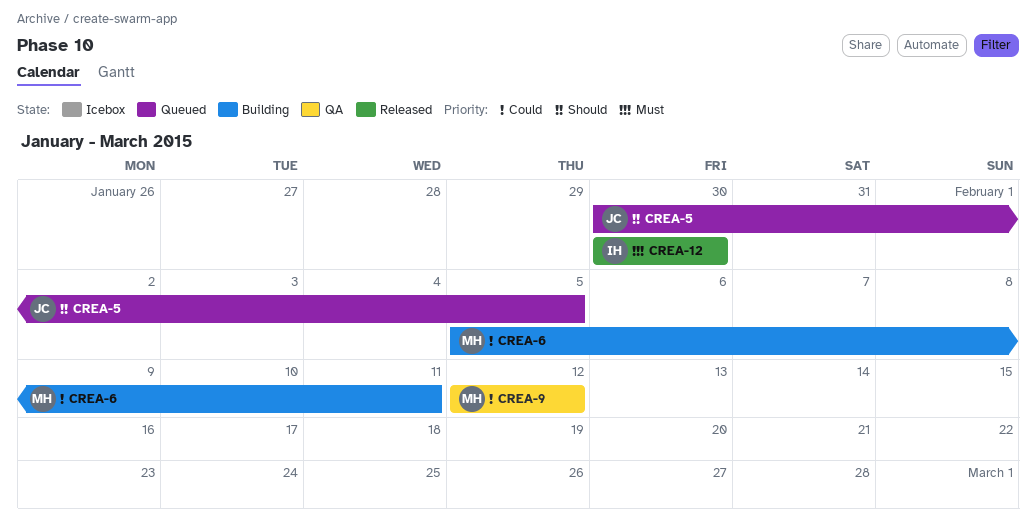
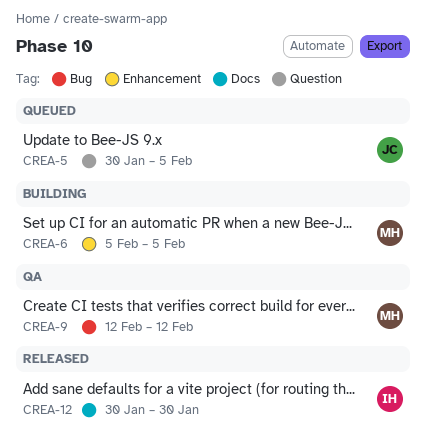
CREA-6, due: Feb 11 -> Feb 5

